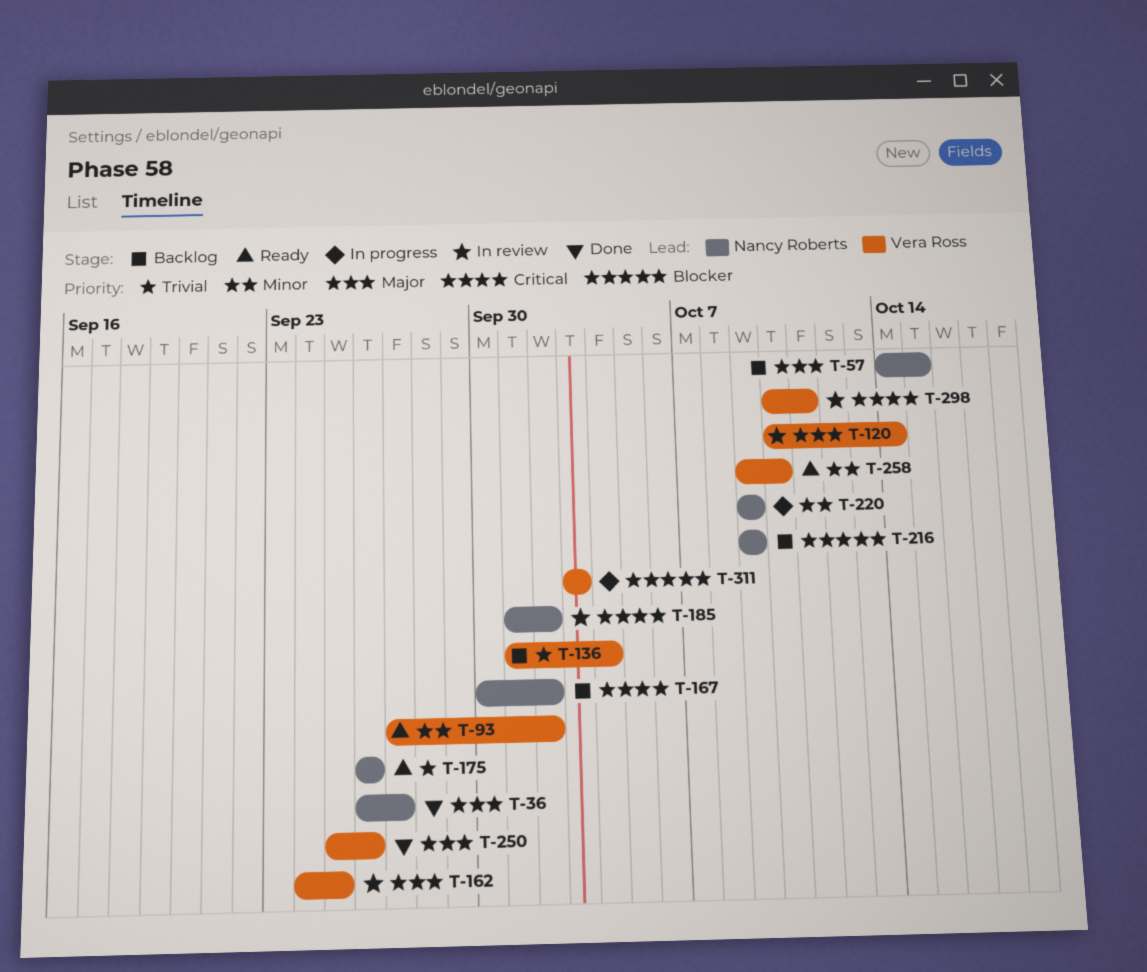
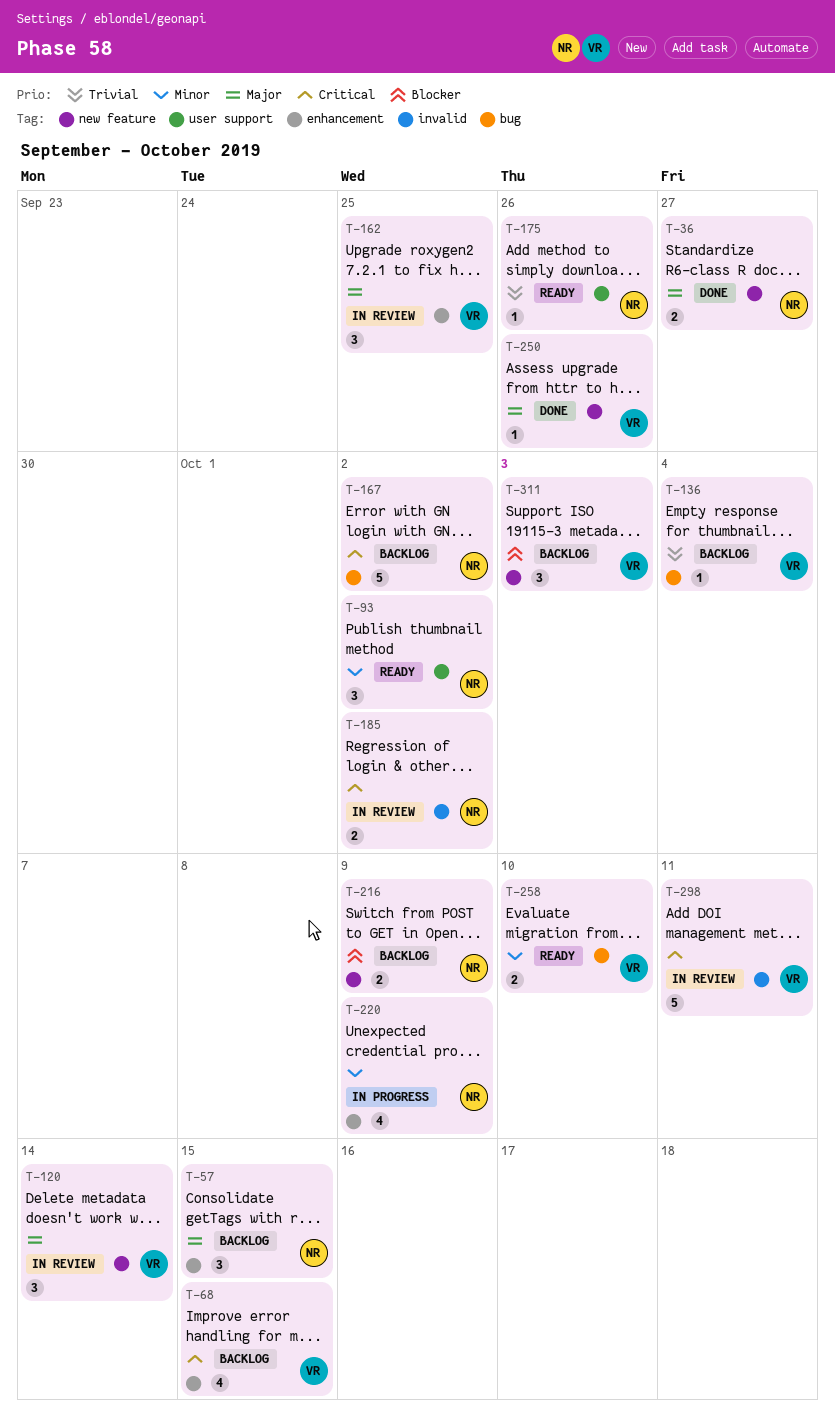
T-68: none -> present
T-93, owner: Vera Ross -> Nancy Roberts
T-311, status: In progress -> Backlog

